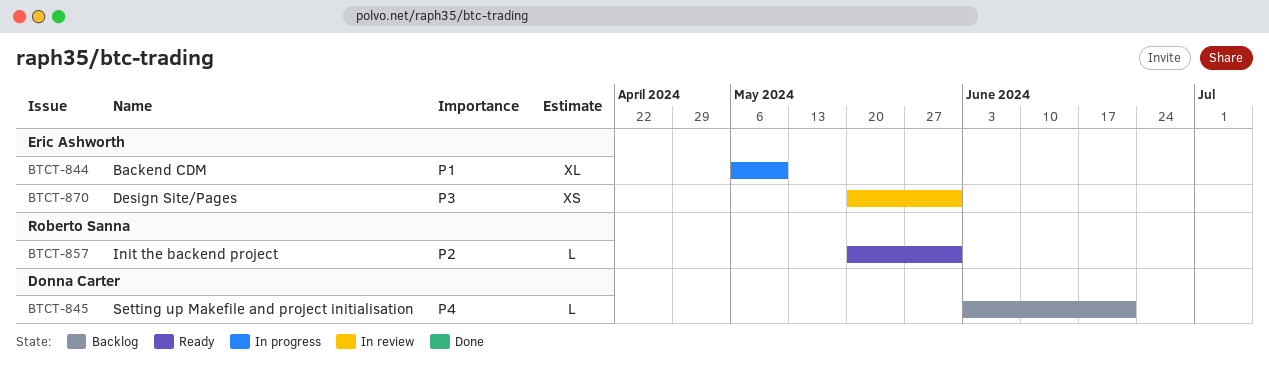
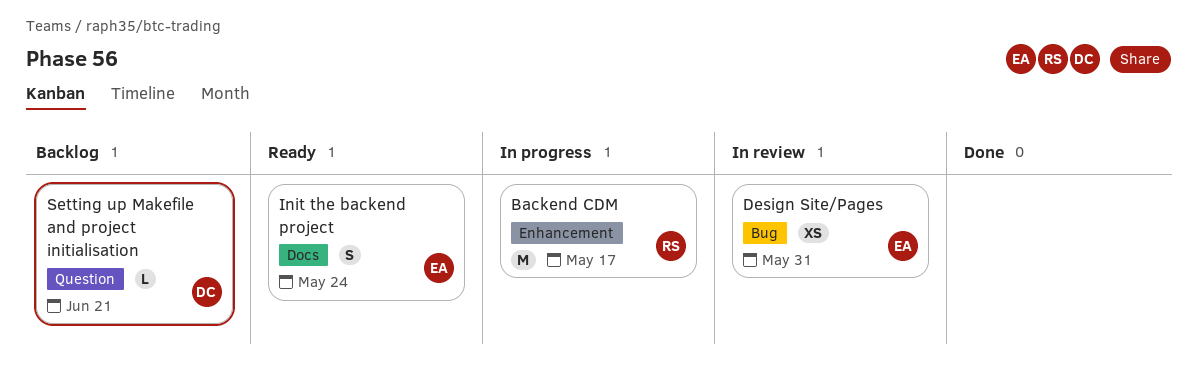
Backend CDM, owner: Eric Ashworth -> Roberto Sanna
Backend CDM, estimate: XL -> M
Backend CDM, due: May 10 -> May 17
Init the backend project, owner: Roberto Sanna -> Eric Ashworth
Init the backend project, estimate: L -> S
Init the backend project, due: May 31 -> May 24

